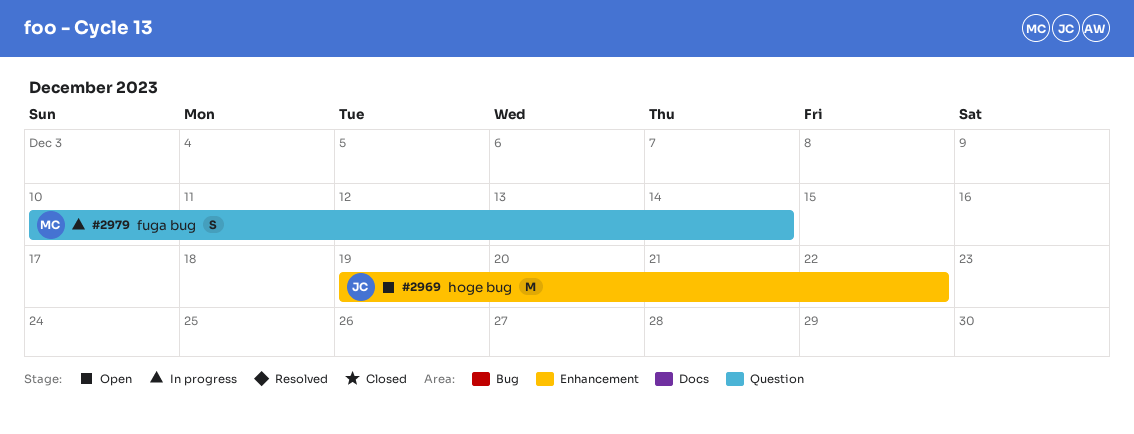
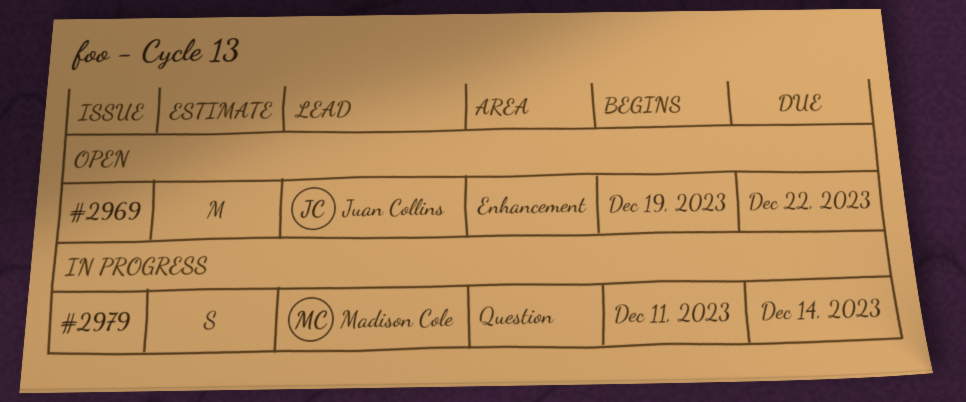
#2979, start: Dec 10 -> Dec 11

